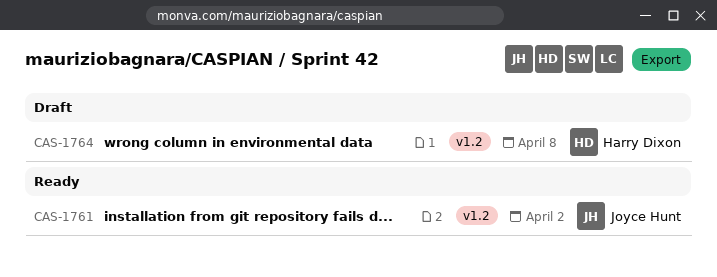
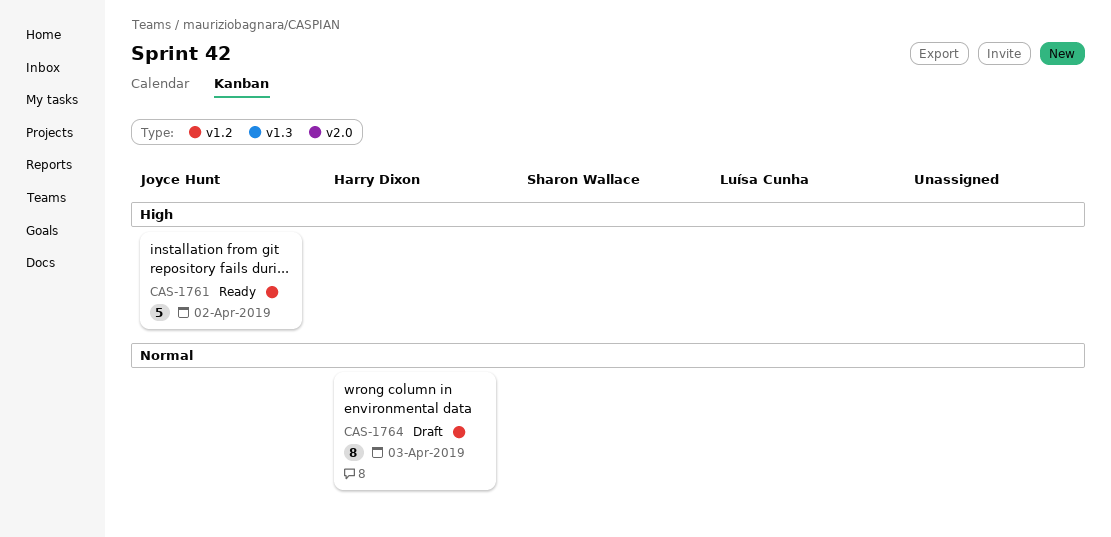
CAS-1764, due: Apr 8 -> Apr 3

